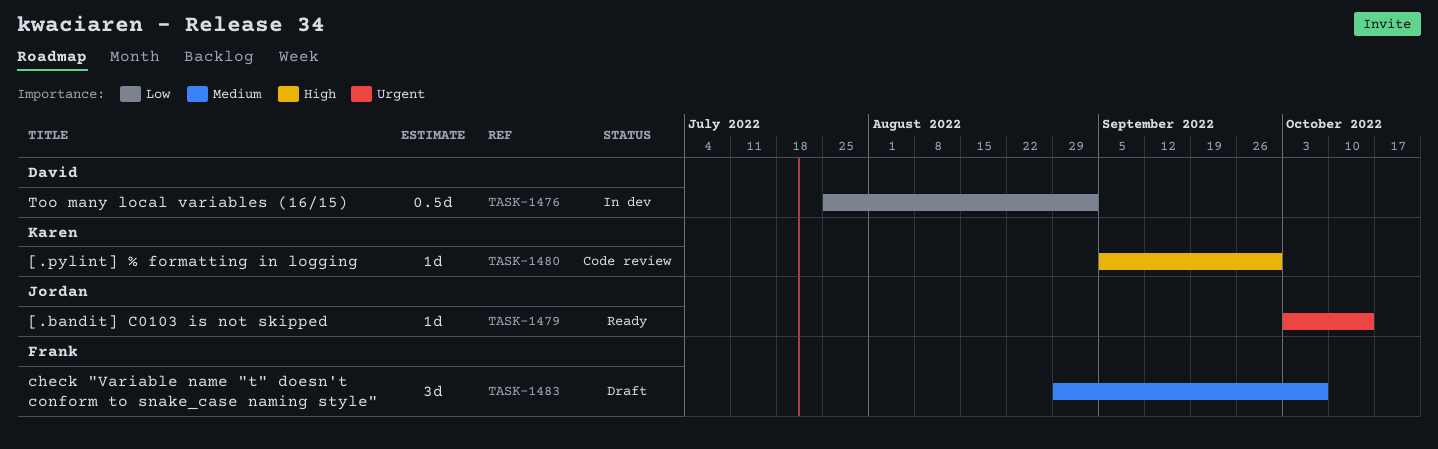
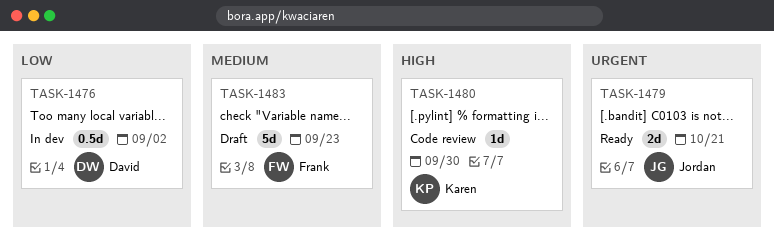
TASK-1479, estimate: 1d -> 2d
TASK-1479, due: Oct 14 -> Oct 21
TASK-1483, estimate: 3d -> 5d
TASK-1483, due: Oct 7 -> Sep 23

